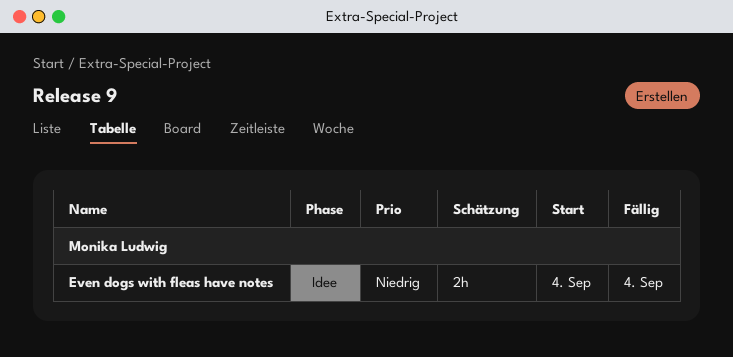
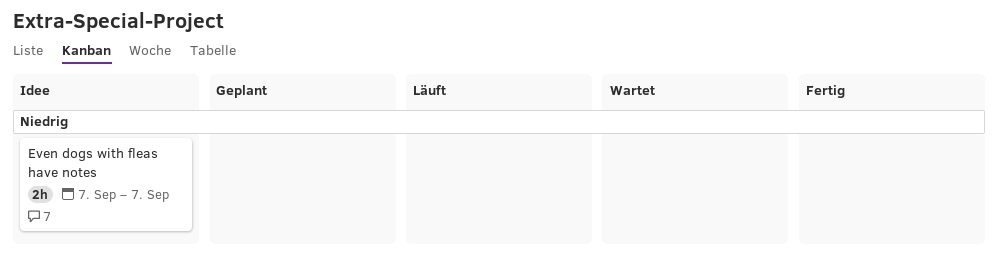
Even dogs with fleas have notes, start: Sep 4 -> Sep 7
Even dogs with fleas have notes, due: Sep 4 -> Sep 7

